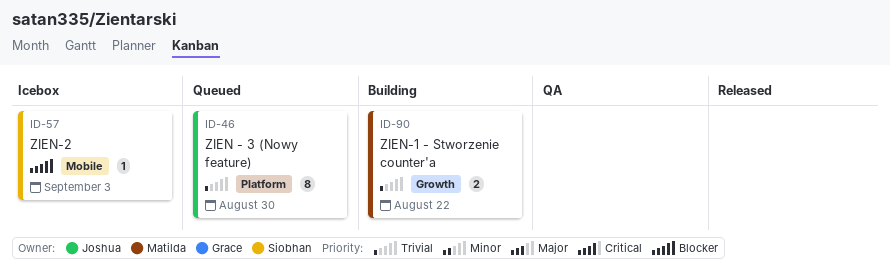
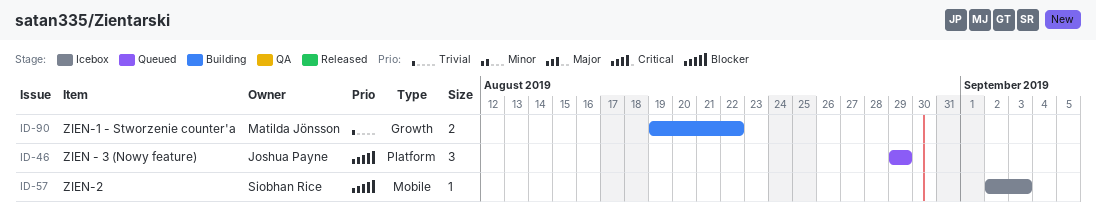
ID-46, priority: Trivial -> Blocker
ID-46, estimate: 8 -> 3
ID-46, due: Aug 30 -> Aug 29

